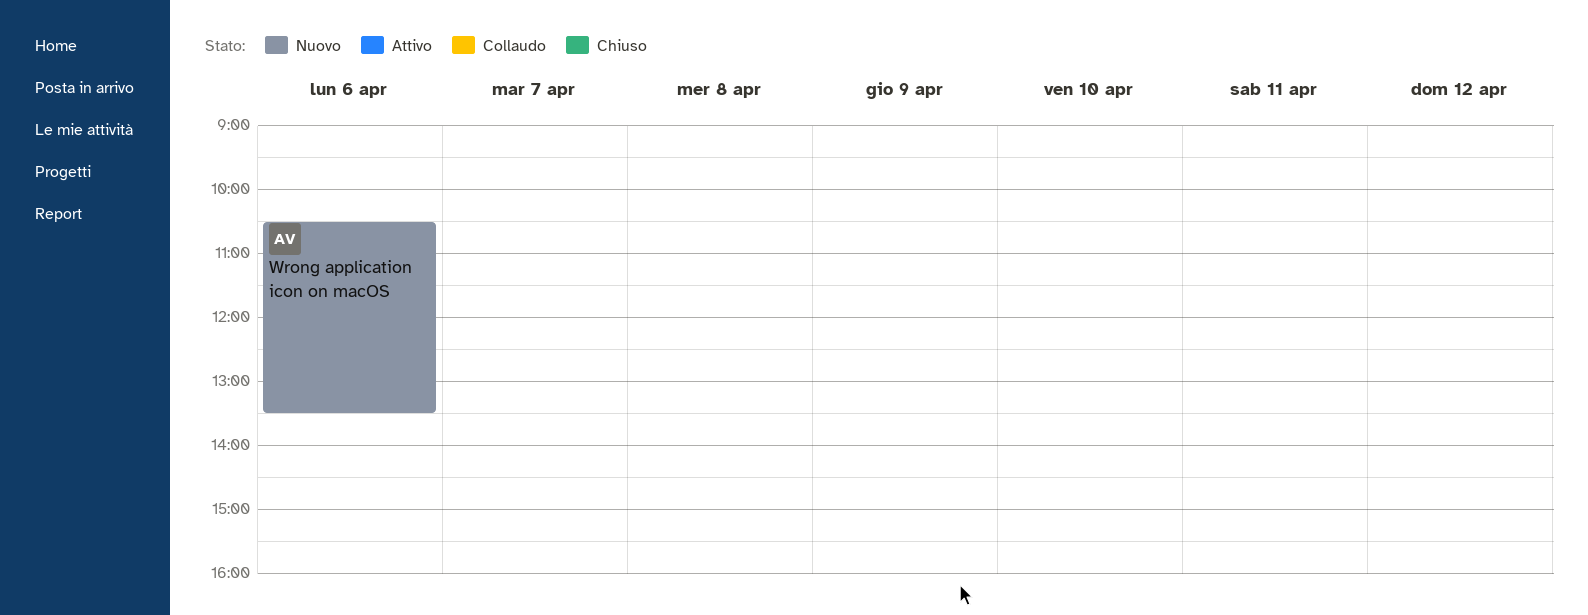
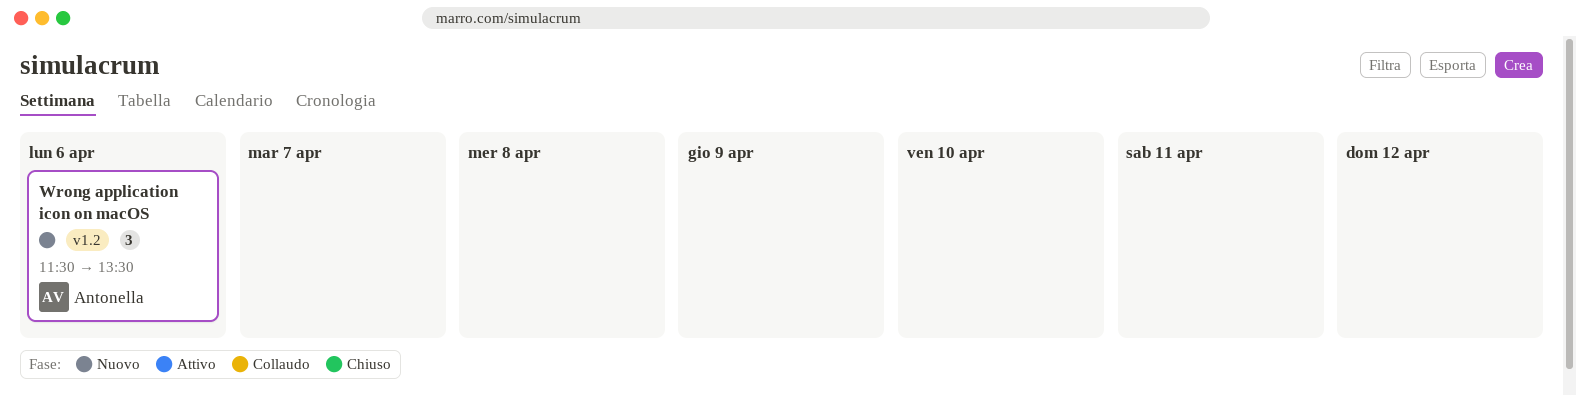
Wrong application icon on macOS, begins: 10:30 -> 11:30

